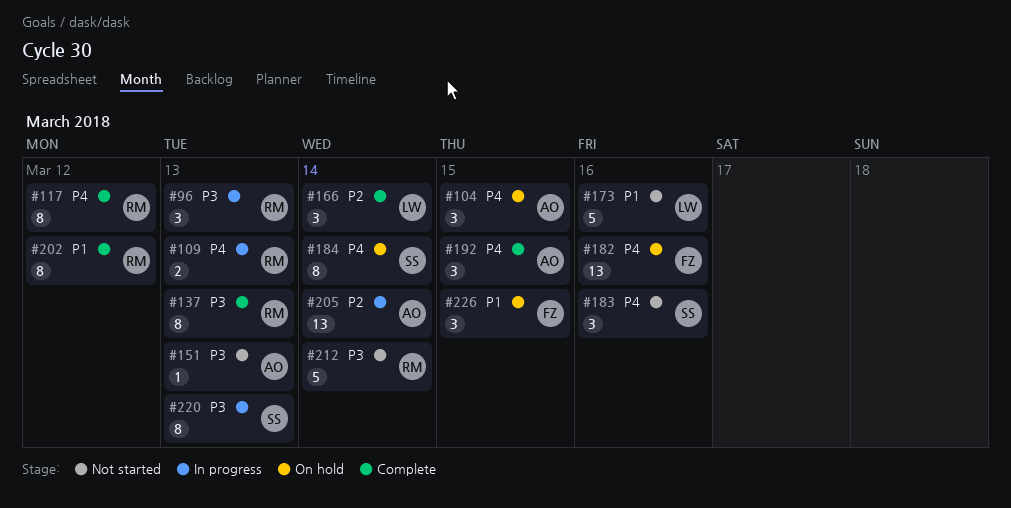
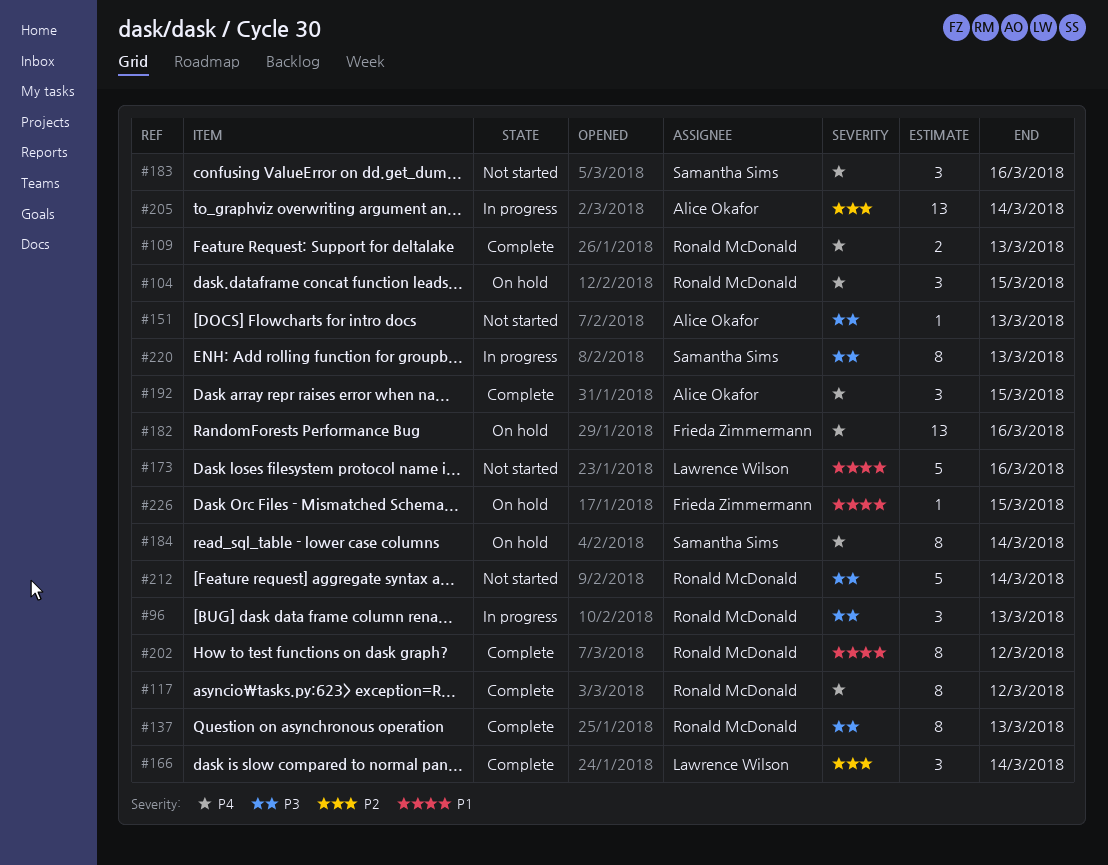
#104, owner: Alice Okafor -> Ronald McDonald
#109, status: In progress -> Complete
#226, estimate: 3 -> 1

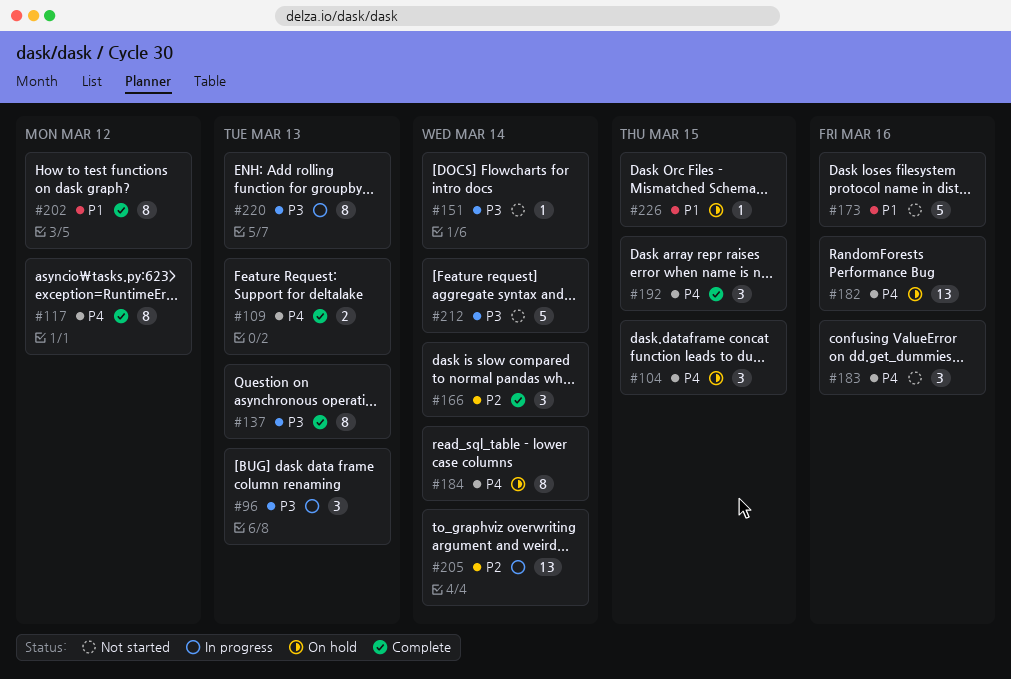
#151, due: Mar 13 -> Mar 14

